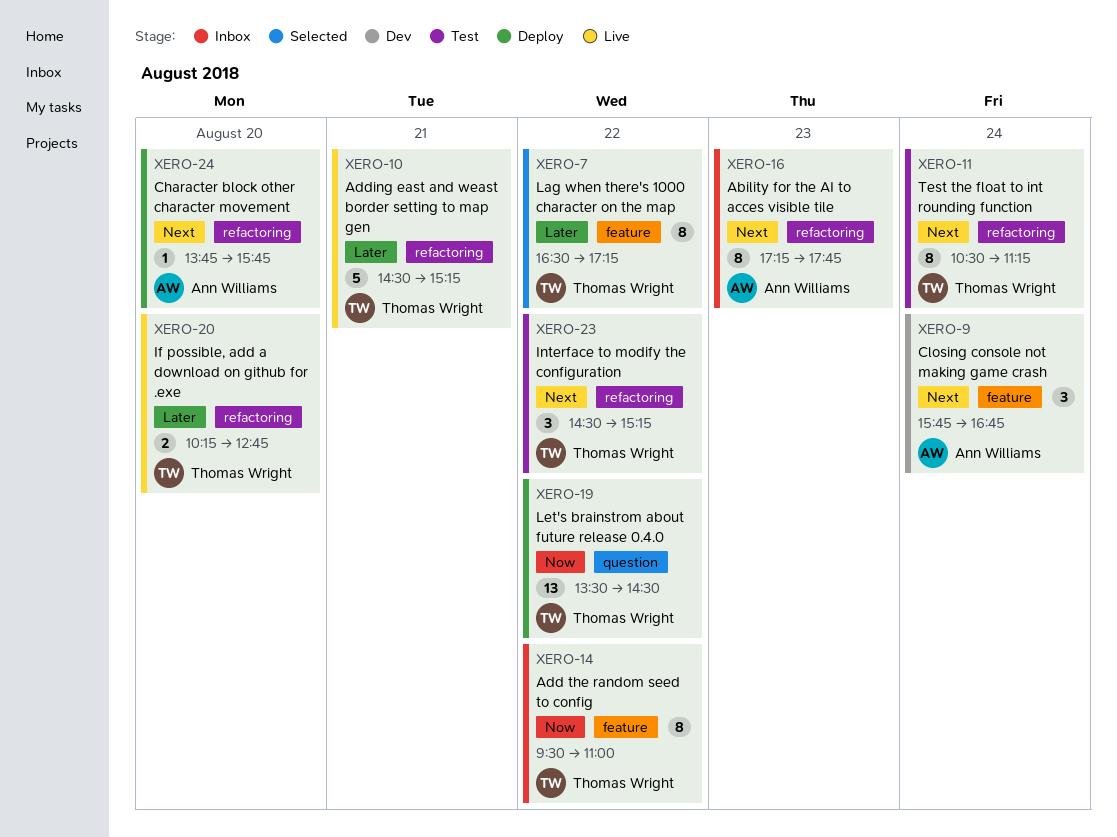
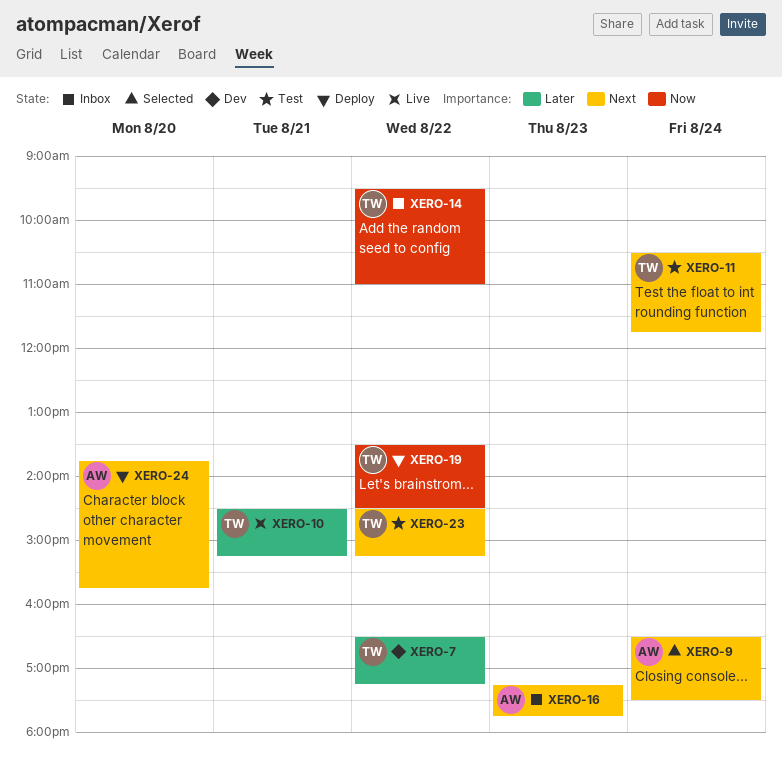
XERO-7, status: Selected -> Dev
XERO-9, status: Dev -> Selected
XERO-9, begins: 15:45 -> 16:30
XERO-9, ends: 16:45 -> 17:30
XERO-11, ends: 11:15 -> 11:45
XERO-20: present -> none

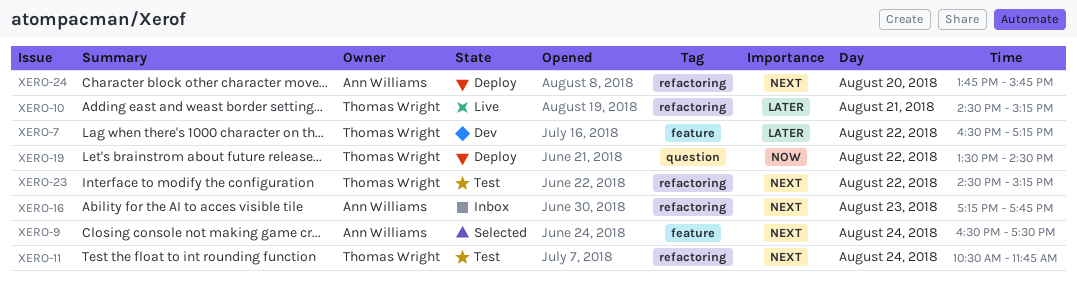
XERO-14: present -> none

